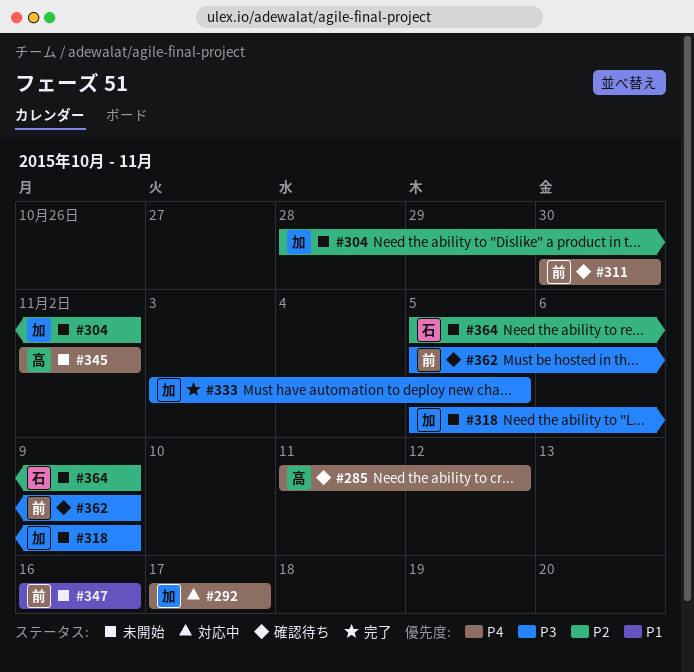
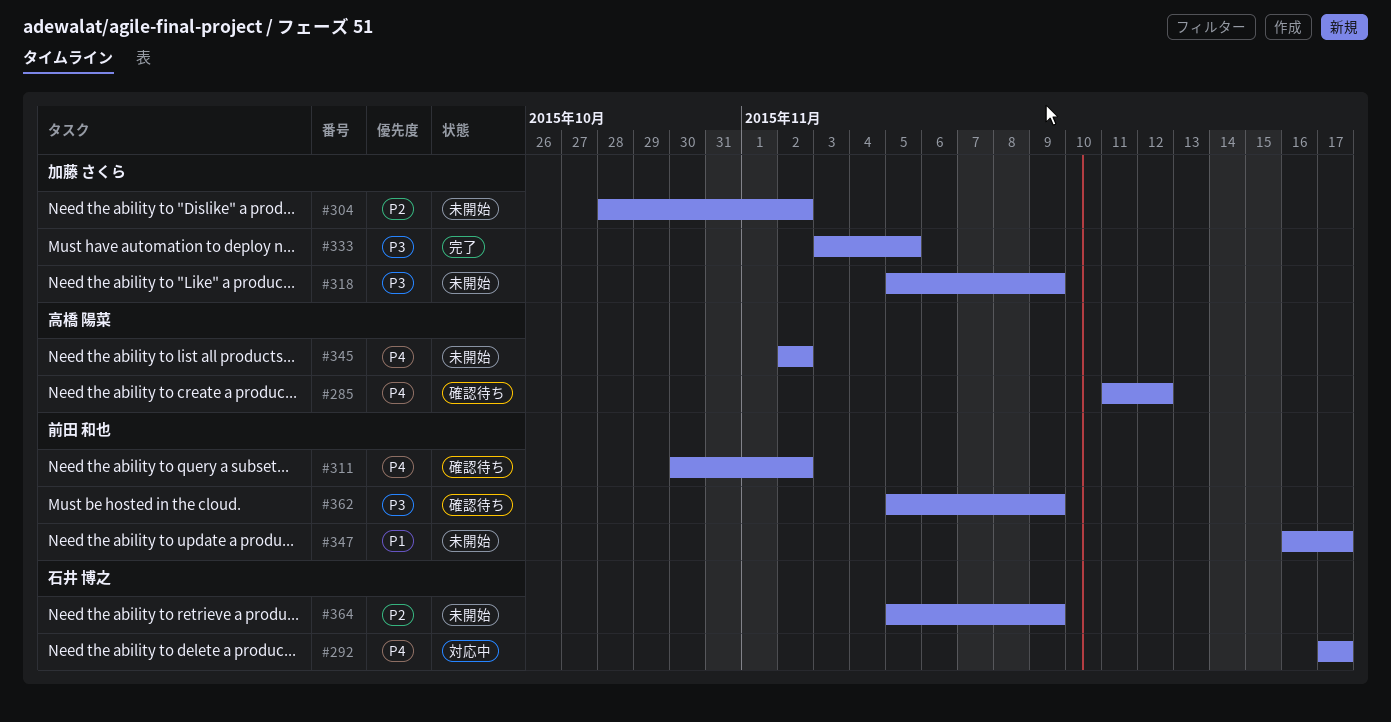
#292, owner: 加藤 さくら -> 石井 博之
#311, due: Oct 30 -> Nov 2
#347, due: Nov 16 -> Nov 17

